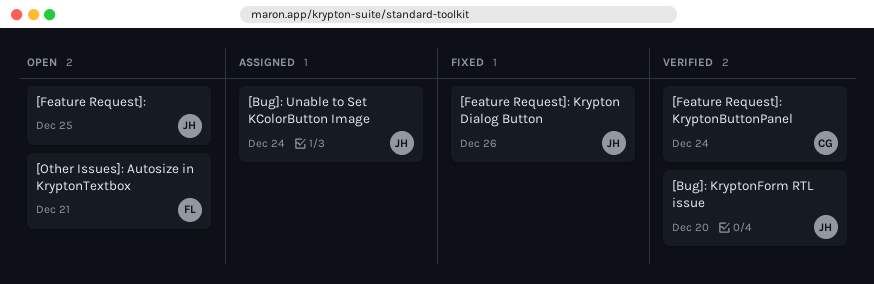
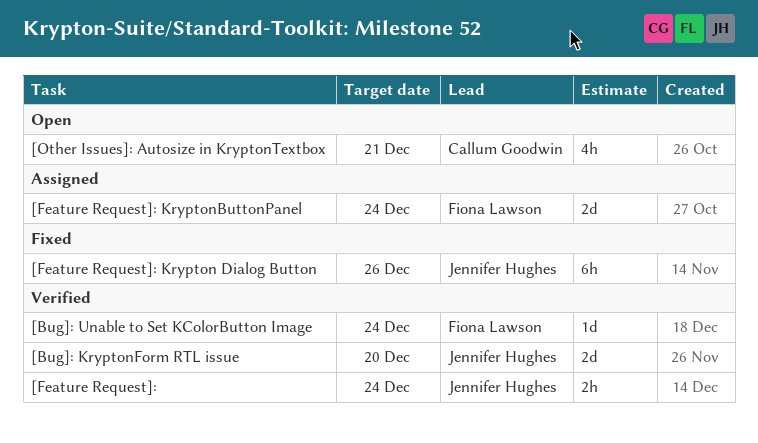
[Bug]: Unable to Set KColorButton Image, status: Assigned -> Verified
[Bug]: Unable to Set KColorButton Image, owner: Jennifer Hughes -> Fiona Lawson
[Feature Request]:, status: Open -> Verified
[Feature Request]:, due: Dec 25 -> Dec 24
[Feature Request]: KryptonButtonPanel, status: Verified -> Assigned
[Feature Request]: KryptonButtonPanel, owner: Callum Goodwin -> Fiona Lawson
[Other Issues]: Autosize in KryptonTextbox, owner: Fiona Lawson -> Callum Goodwin

